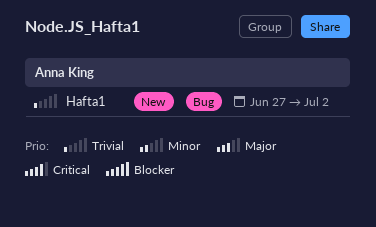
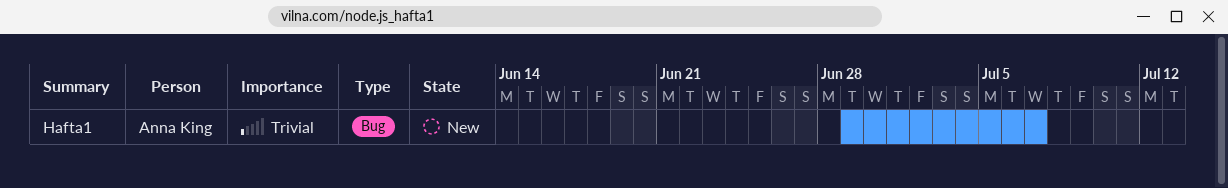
Hafta1, start: Jun 27 -> Jun 29
Hafta1, due: Jul 2 -> Jul 7

